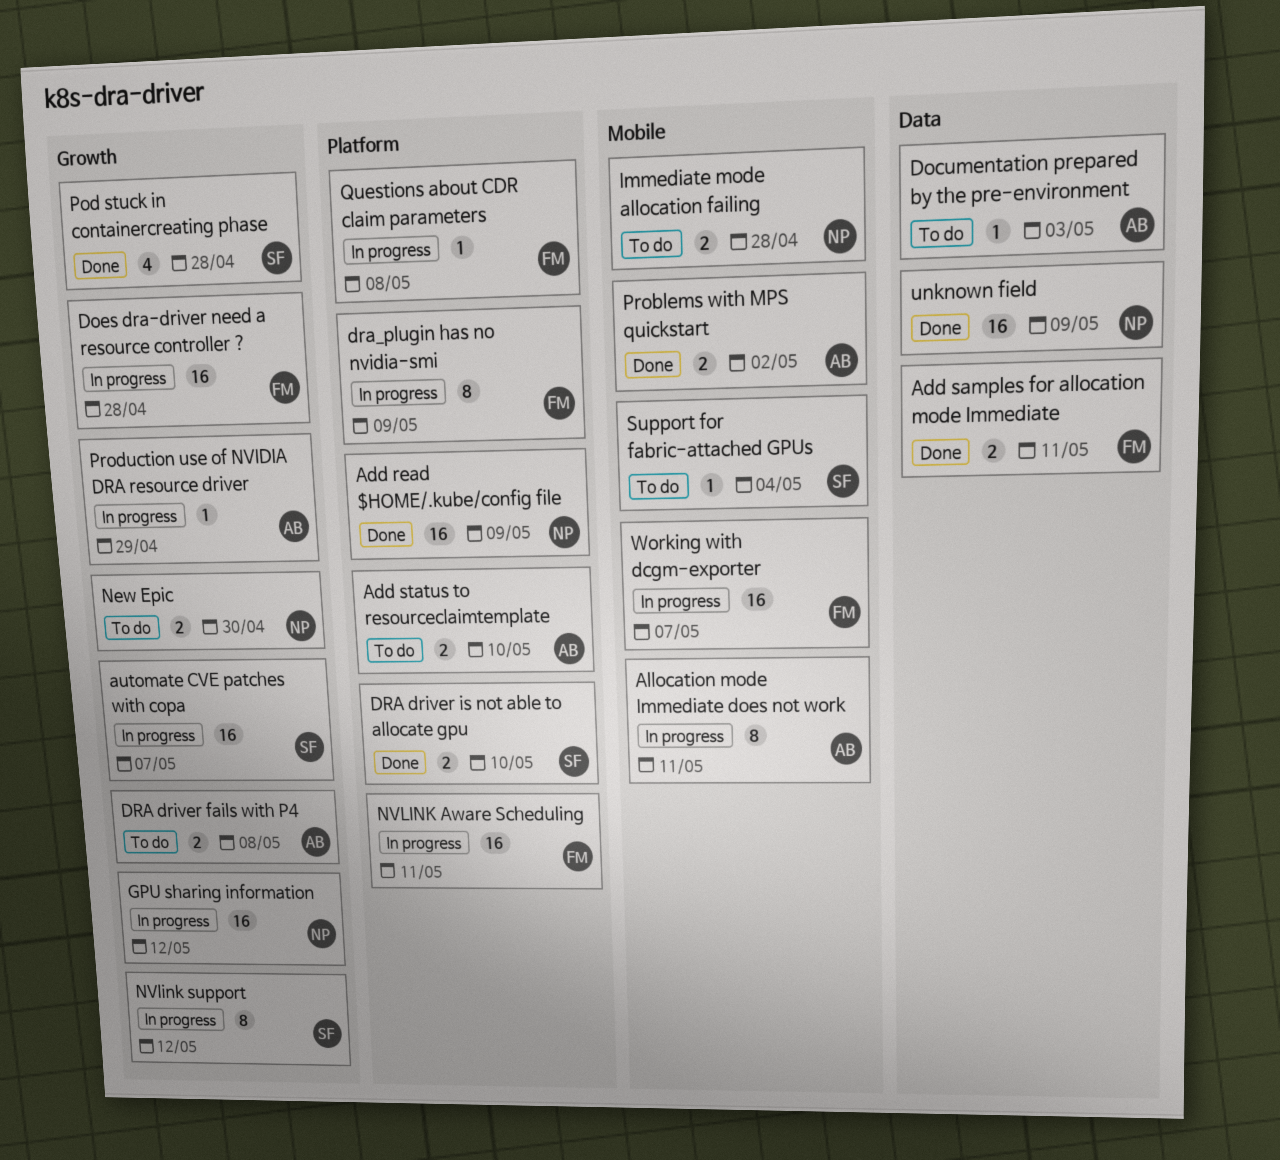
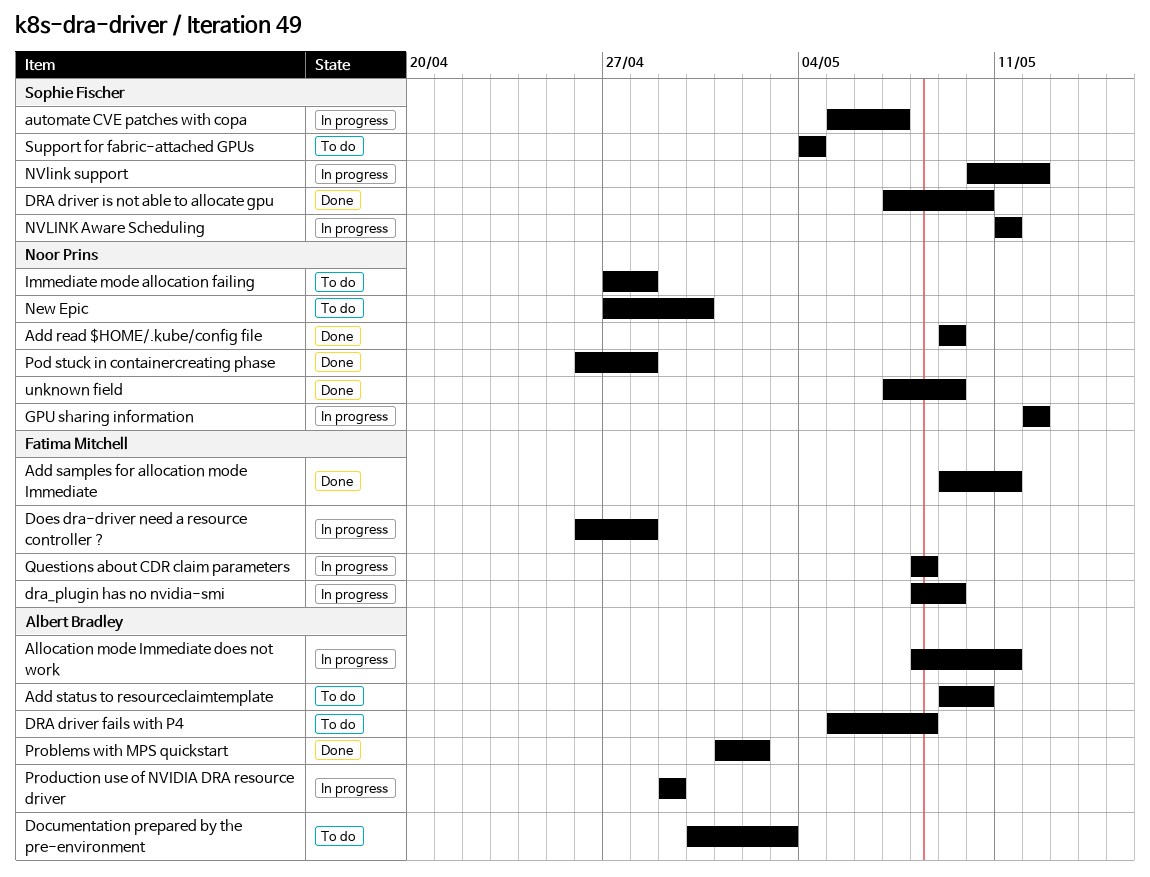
NVLINK Aware Scheduling, owner: Fatima Mitchell -> Sophie Fischer
Pod stuck in containercreating phase, owner: Sophie Fischer -> Noor Prins
Working with dcgm-exporter: present -> none

